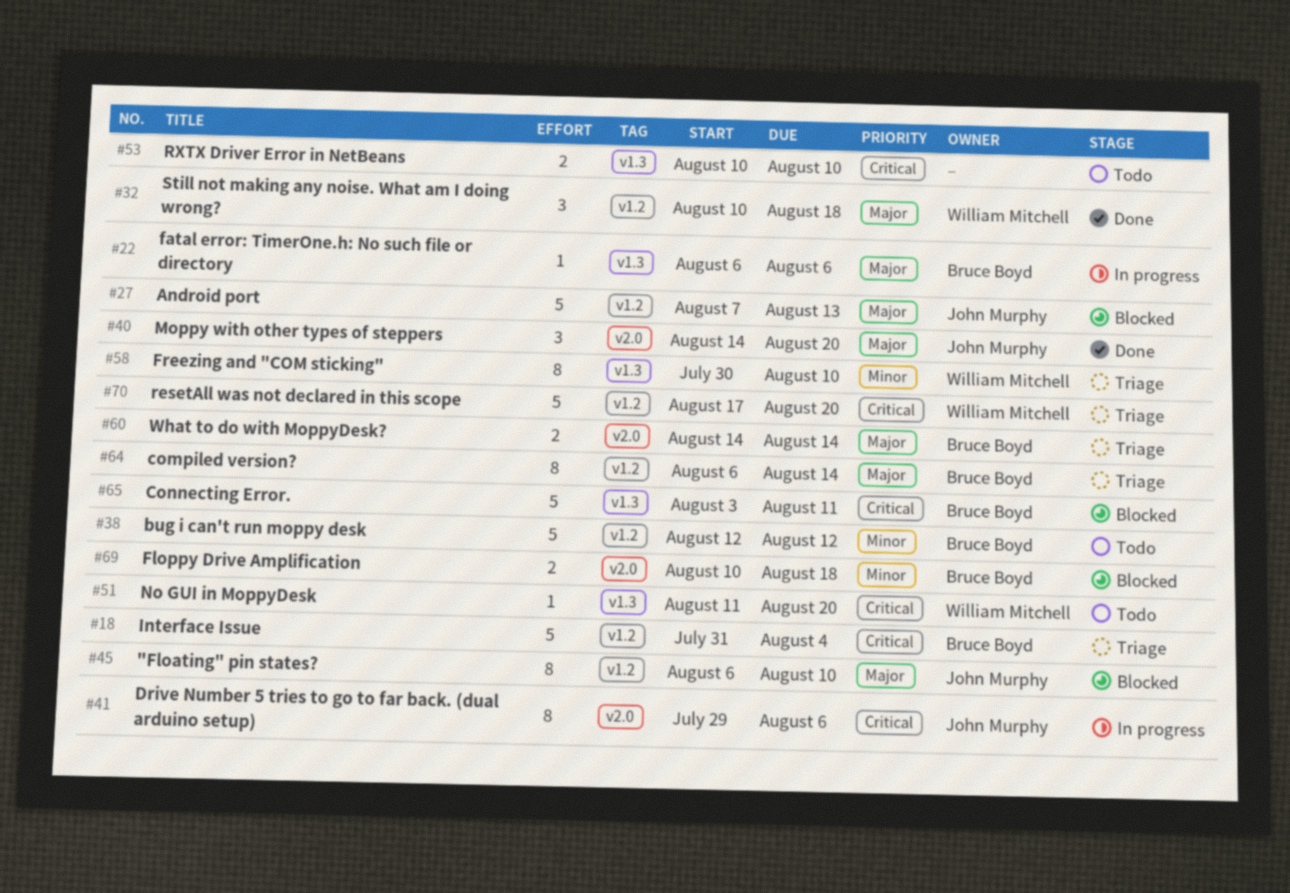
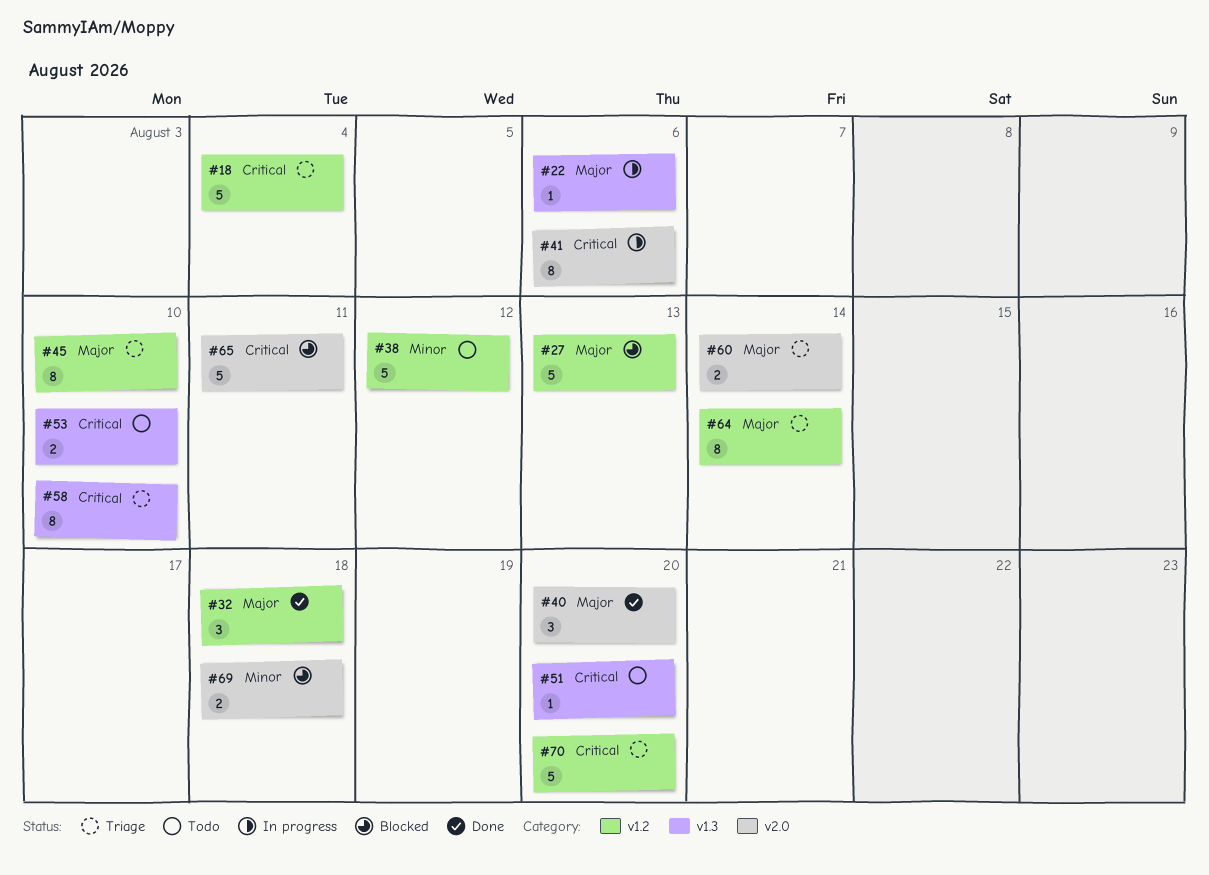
#45, status: Blocked -> Triage
#58, priority: Minor -> Critical
#65, label: v1.3 -> v2.0

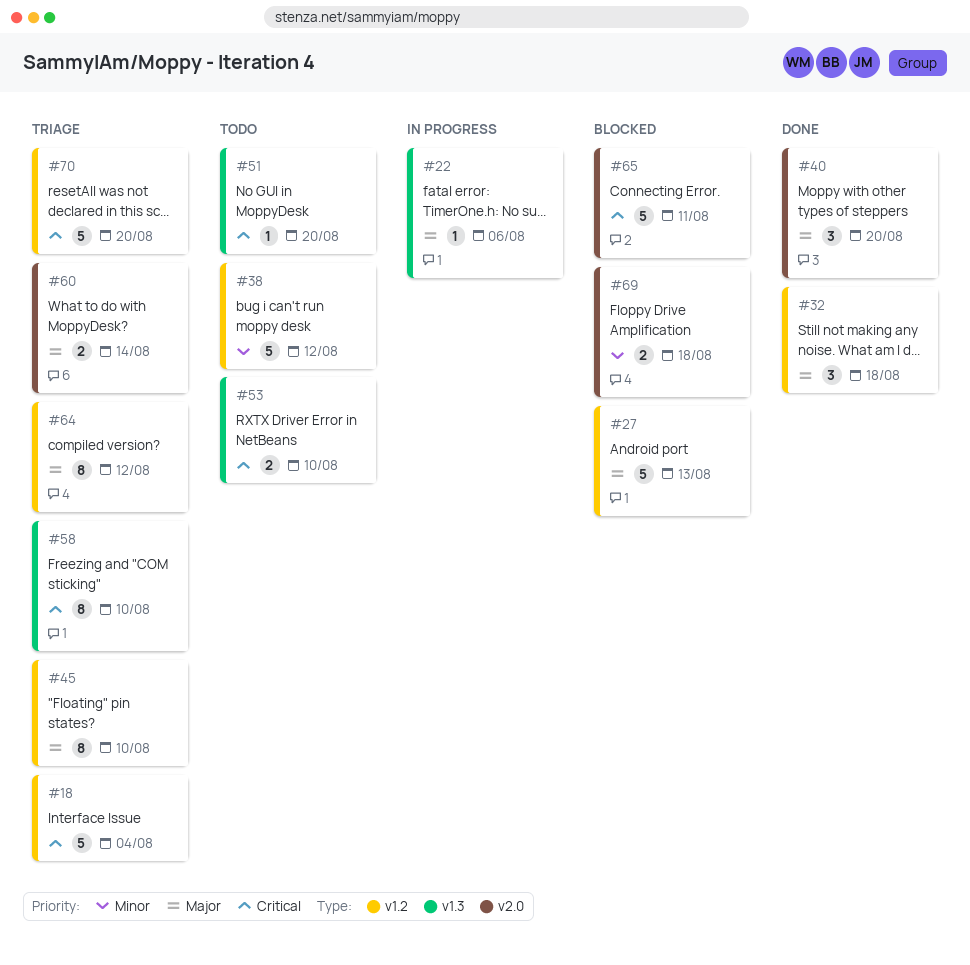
#41: present -> none
#64, due: Aug 14 -> Aug 12

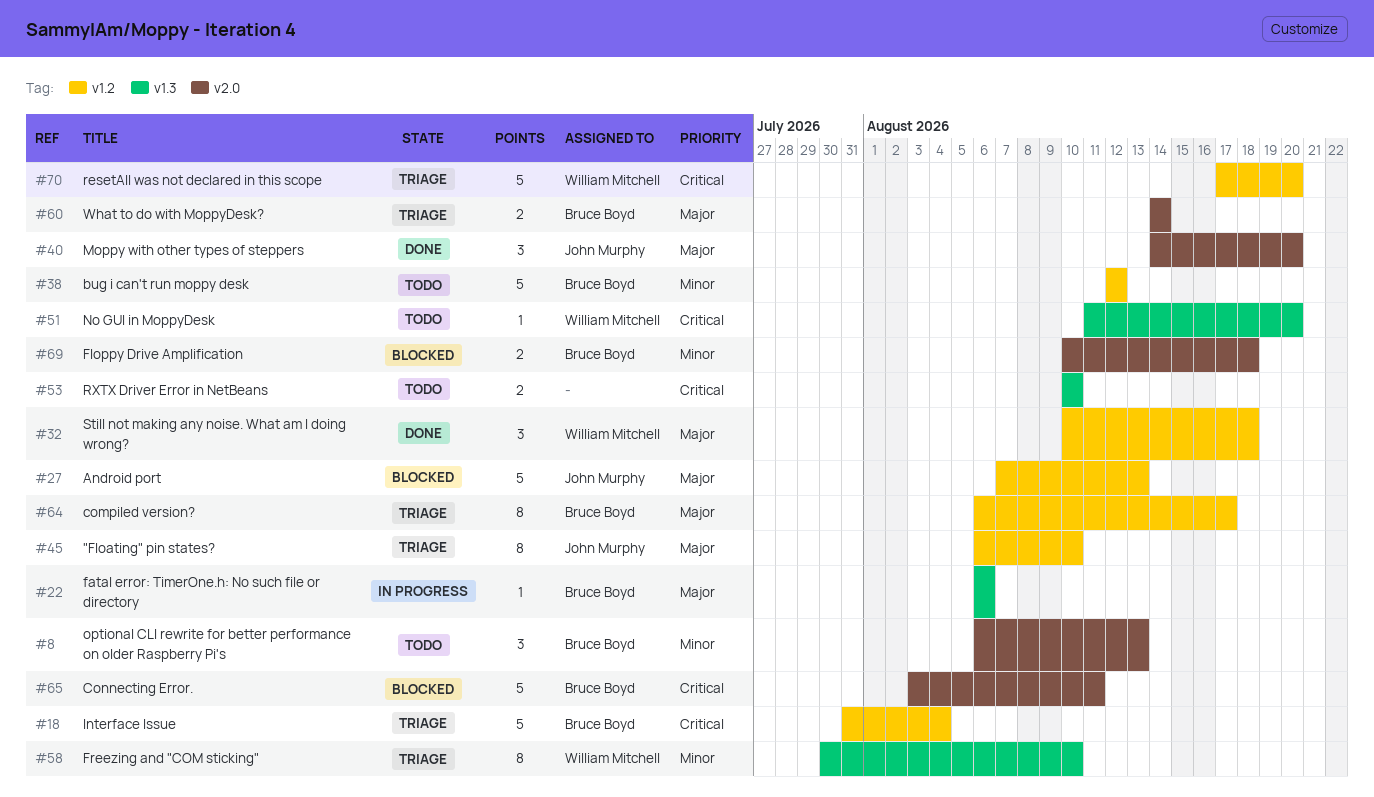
#8: none -> present
#58, priority: Critical -> Minor
#64, due: Aug 12 -> Aug 17

